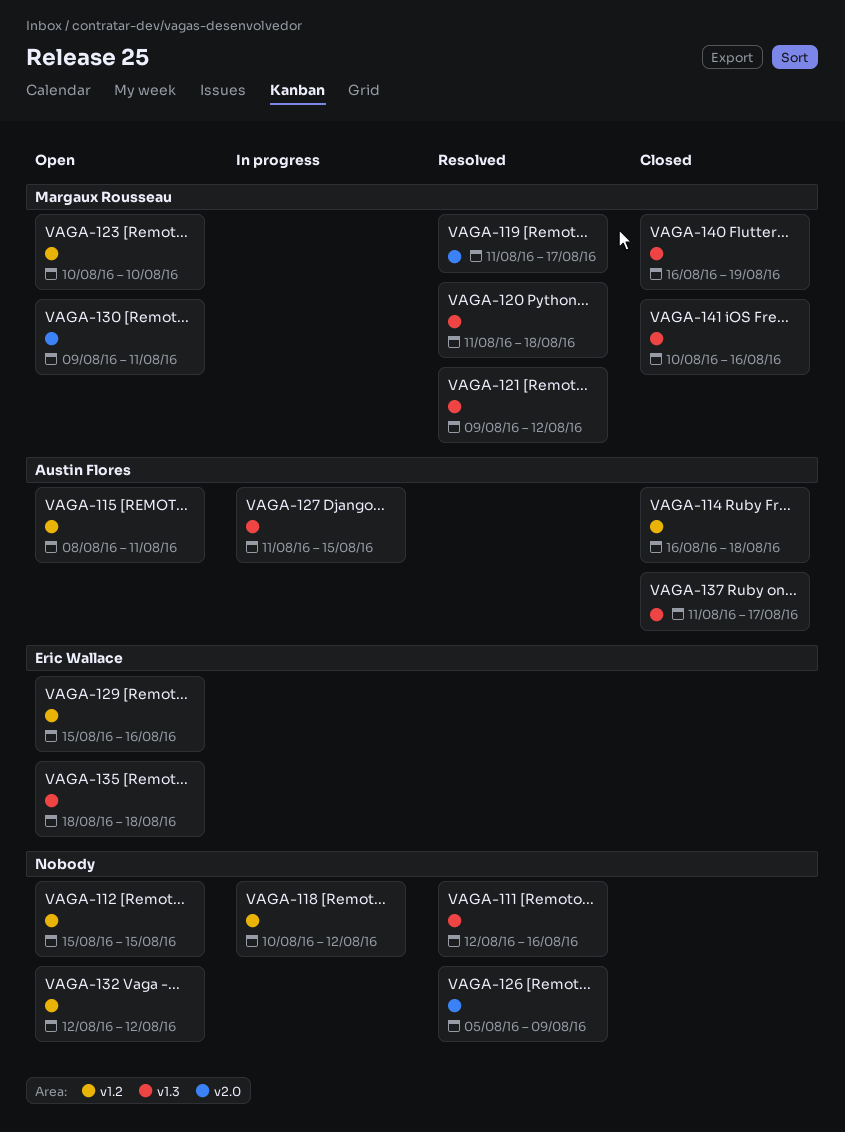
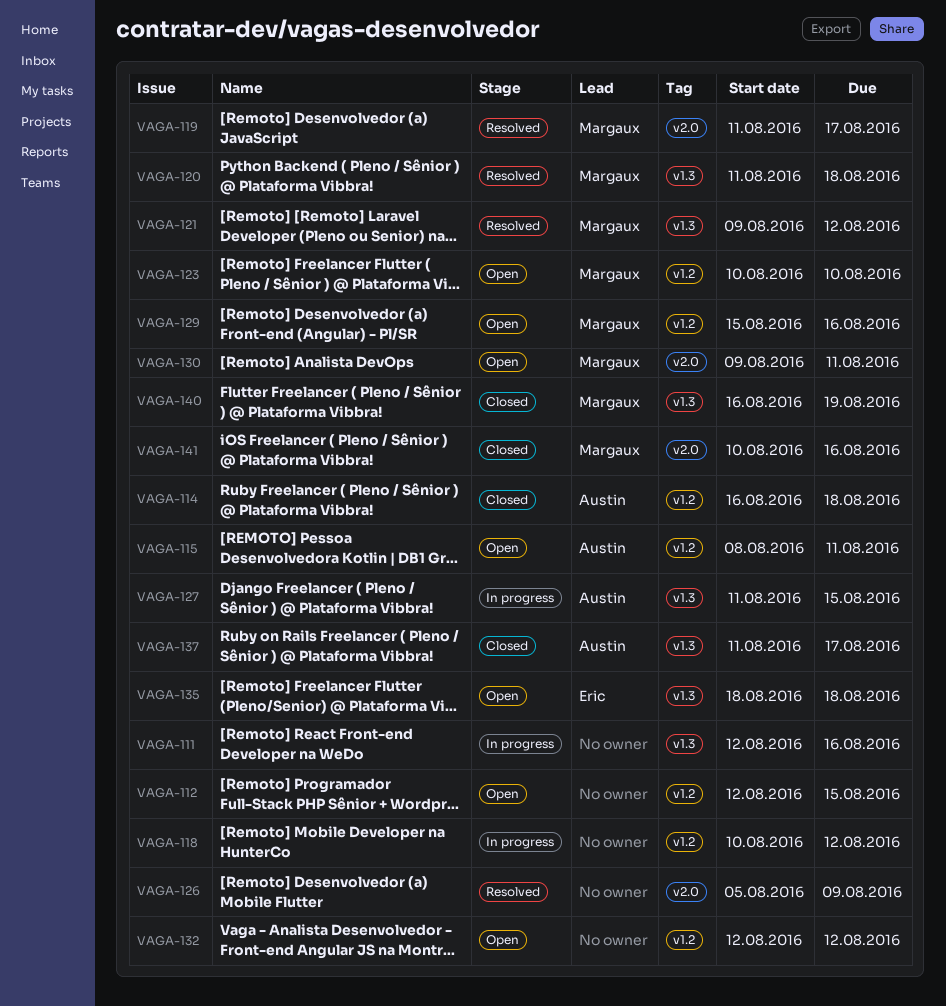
VAGA-111, status: Resolved -> In progress
VAGA-112, start: Aug 15 -> Aug 12
VAGA-129, owner: Eric Wallace -> Margaux Rousseau
VAGA-141, label: v1.3 -> v2.0

